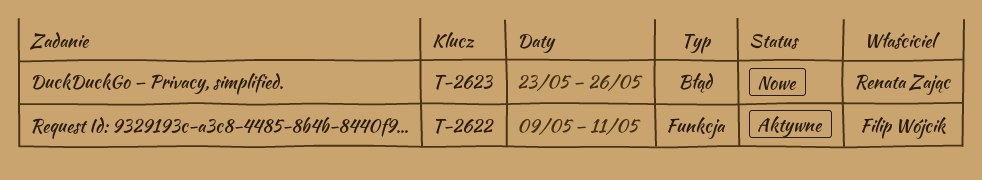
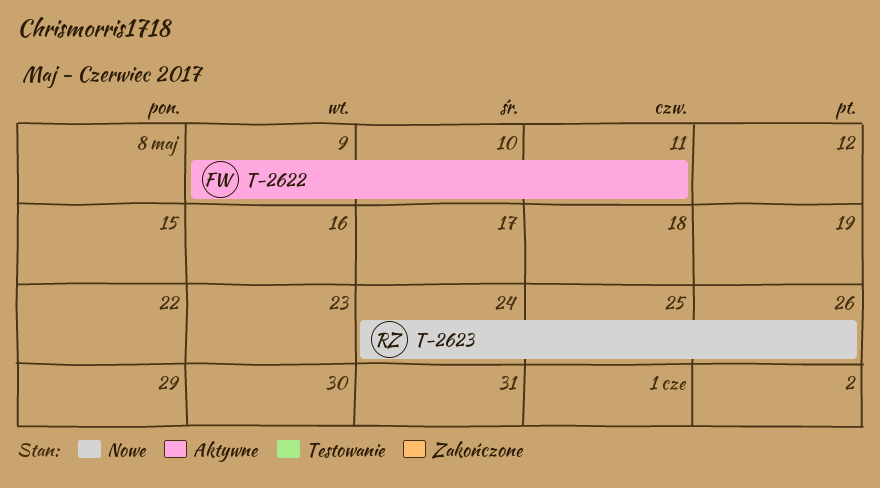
T-2623, start: May 23 -> May 24

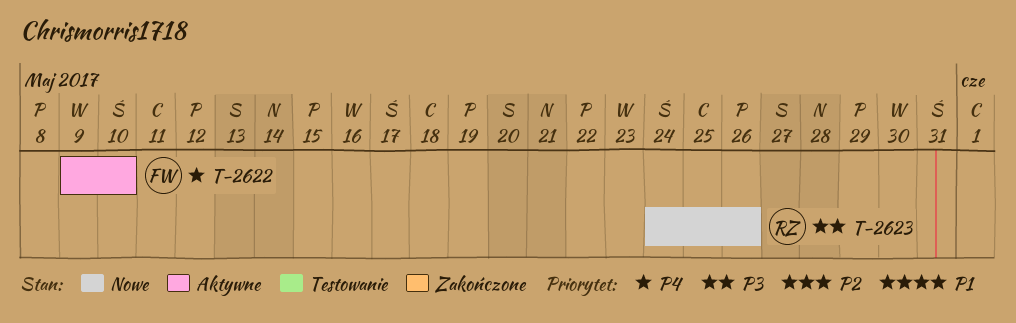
T-2622, due: May 11 -> May 10

